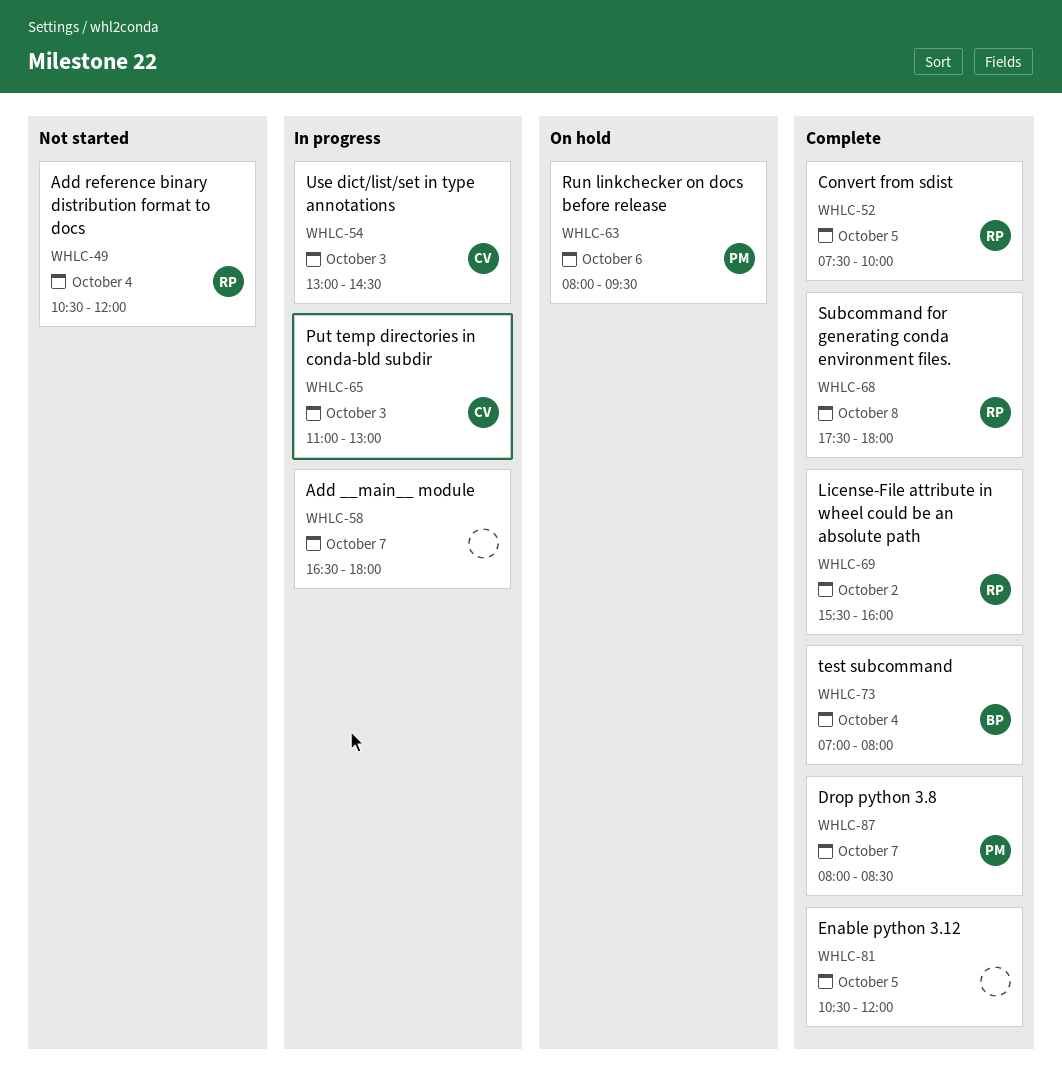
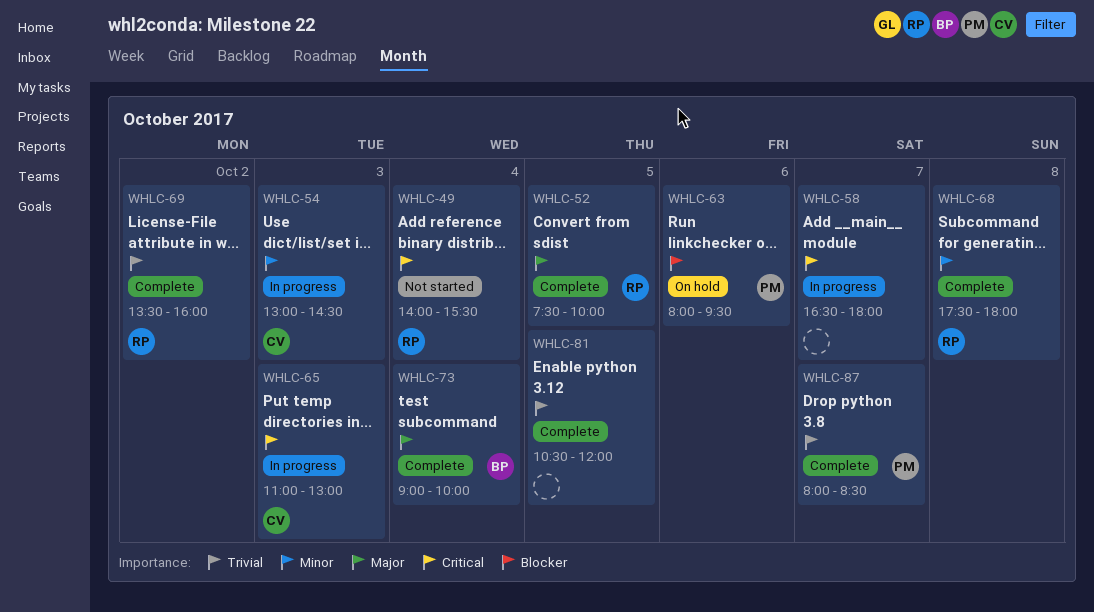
WHLC-49, begins: 10:30 -> 14:00
WHLC-49, ends: 12:00 -> 15:30
WHLC-69, begins: 15:30 -> 13:30
WHLC-73, begins: 07:00 -> 09:00
WHLC-73, ends: 08:00 -> 10:00

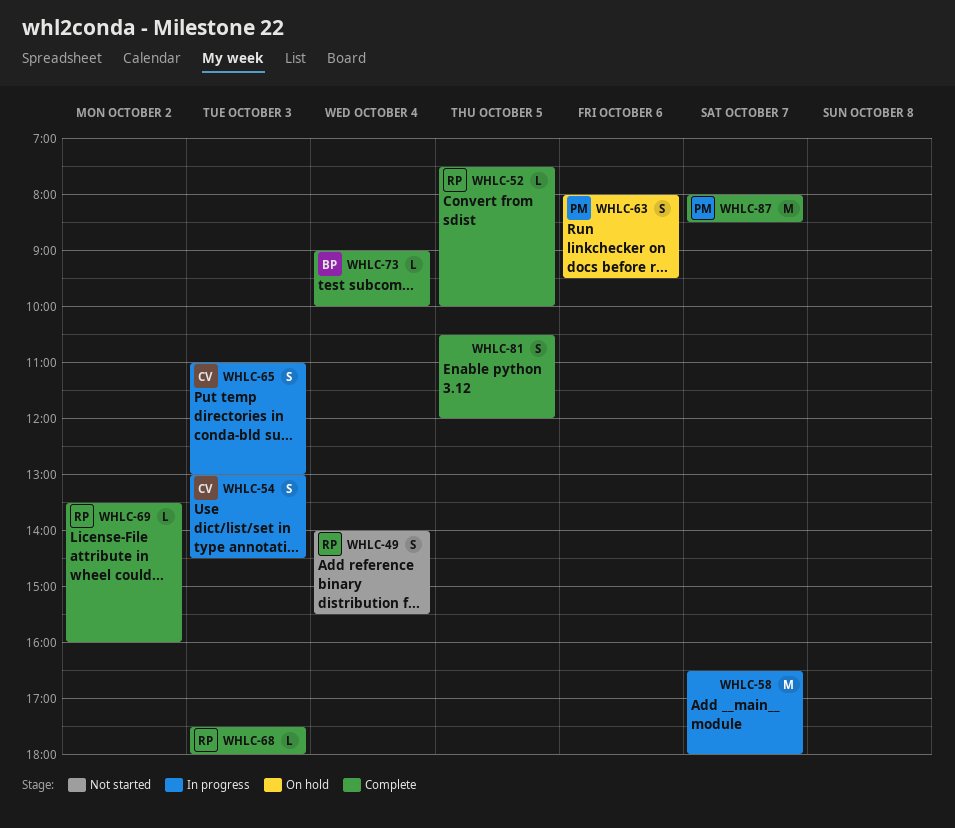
WHLC-68, day: Oct 8 -> Oct 3

